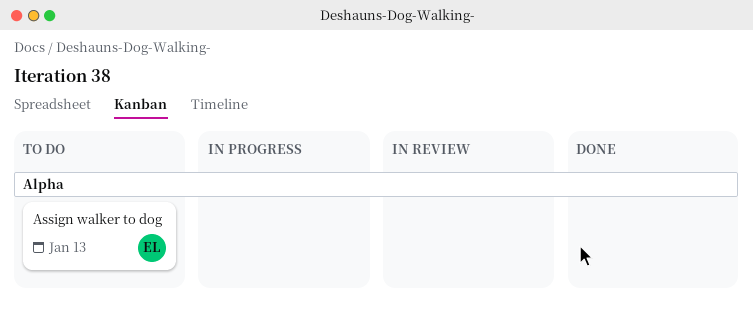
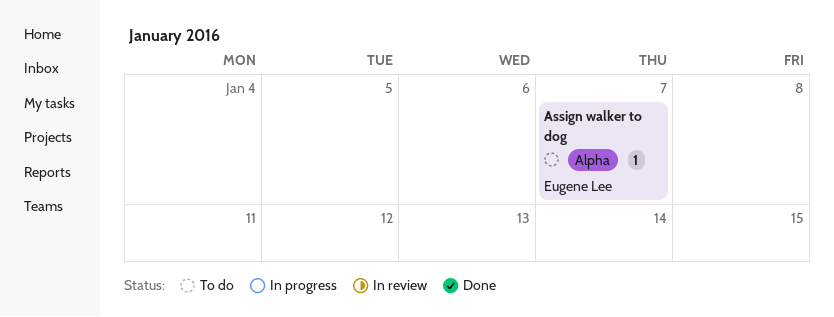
Assign walker to dog, due: Jan 13 -> Jan 7

